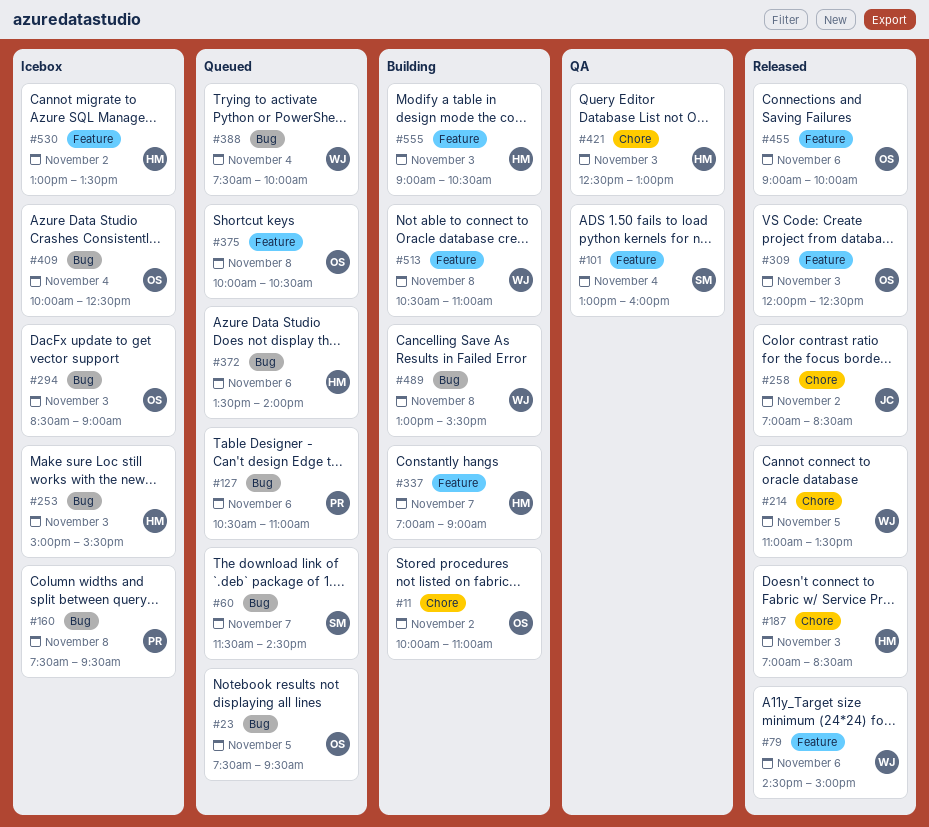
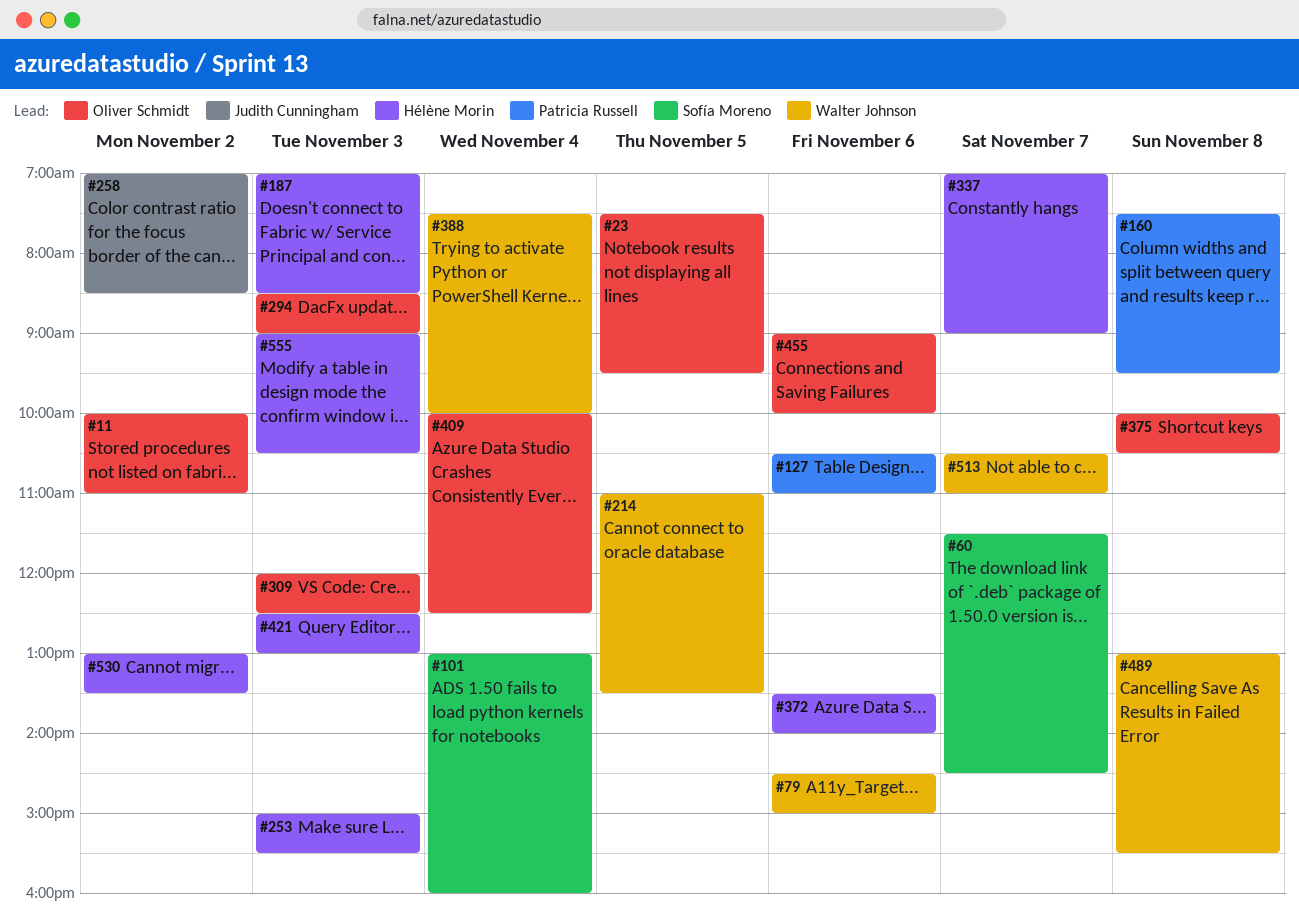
#513, day: Nov 8 -> Nov 7

